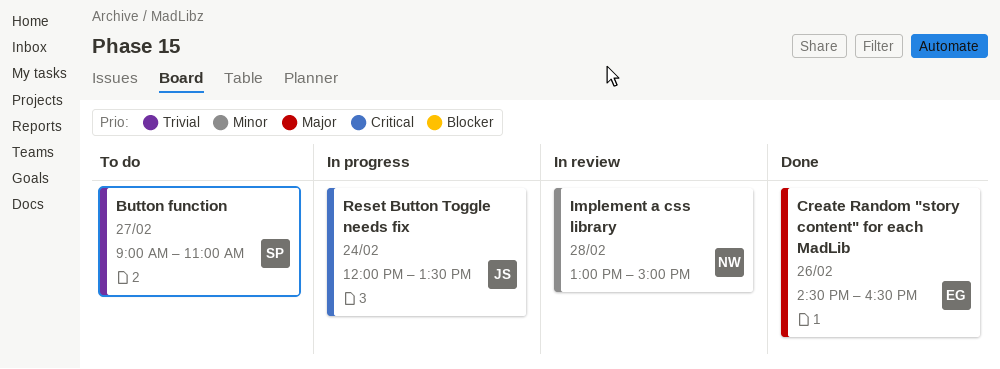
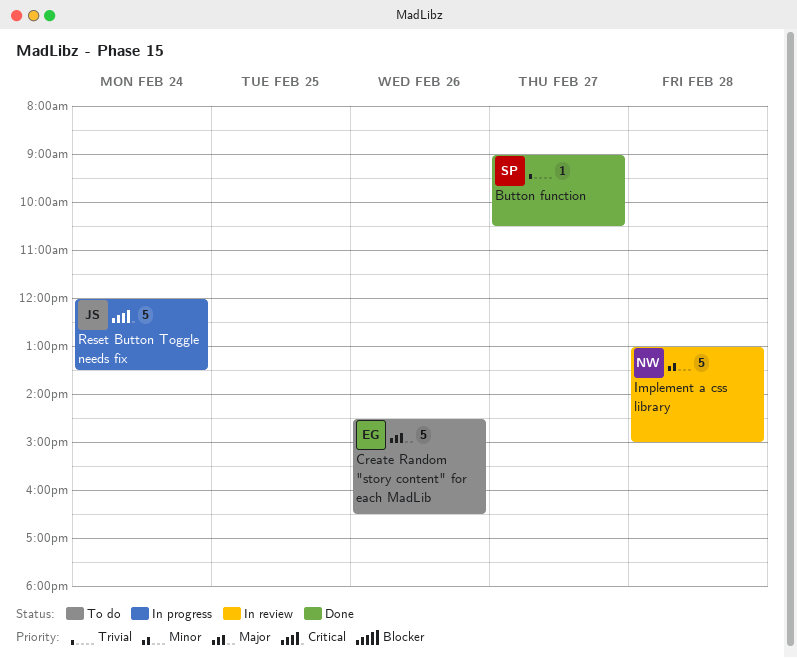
Button function, status: To do -> Done
Button function, ends: 11:00 -> 10:30
Create Random "story content" for each MadLib, status: Done -> To do

